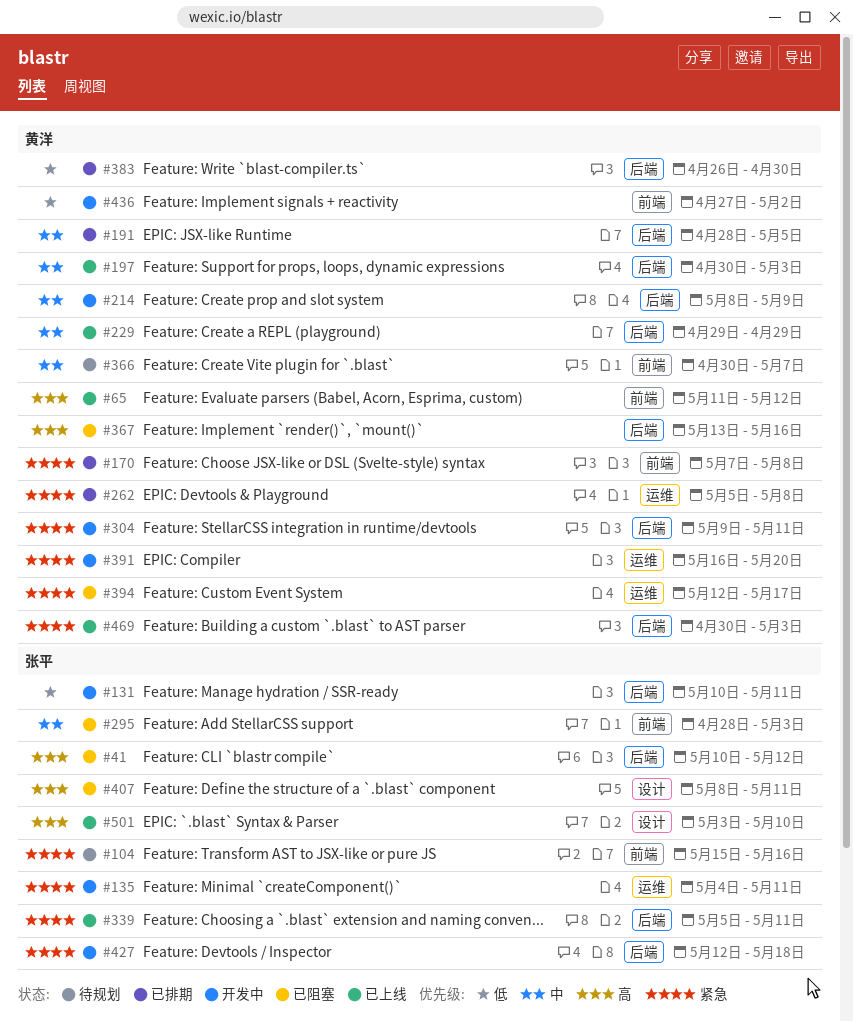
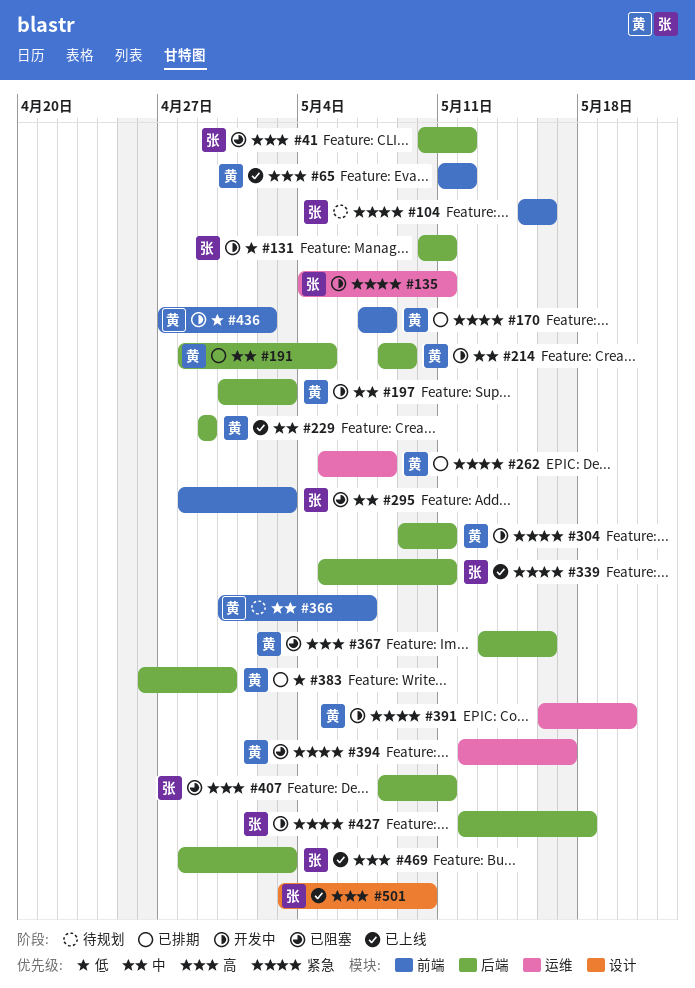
#197, status: 已上线 -> 开发中
#407, label: 设计 -> 后端
#469, owner: 黄洋 -> 张平
#469, priority: 紧急 -> 高
#469, start: Apr 30 -> Apr 28

